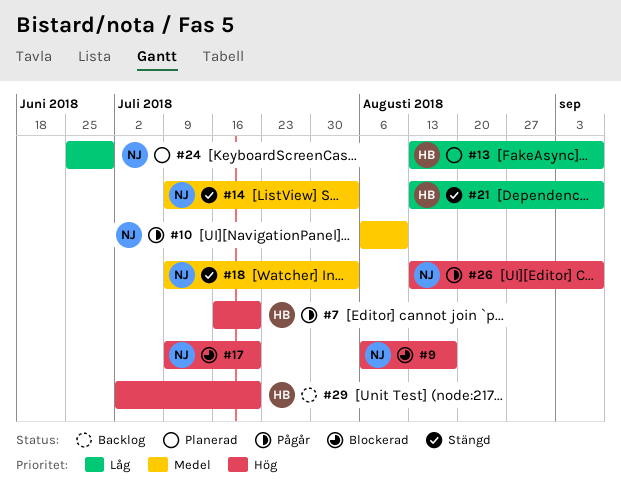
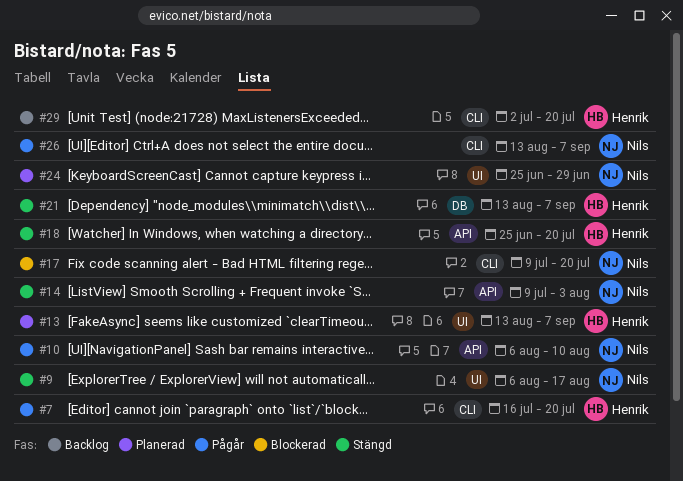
#9, status: Blockerad -> Stängd
#18, owner: Nils -> Henrik
#18, start: Jul 9 -> Jun 25
#18, due: Aug 3 -> Jul 20

